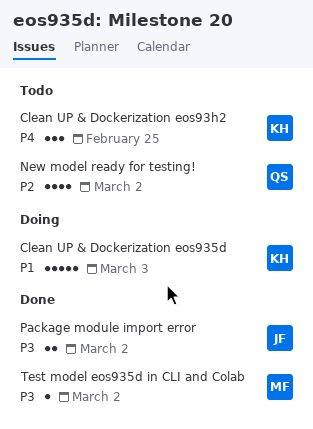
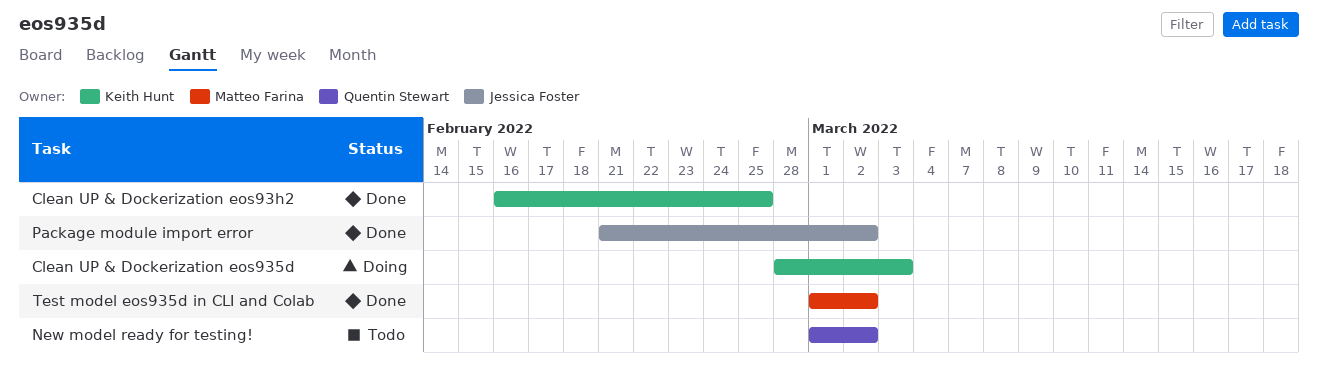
Clean UP & Dockerization eos93h2, status: Todo -> Done

